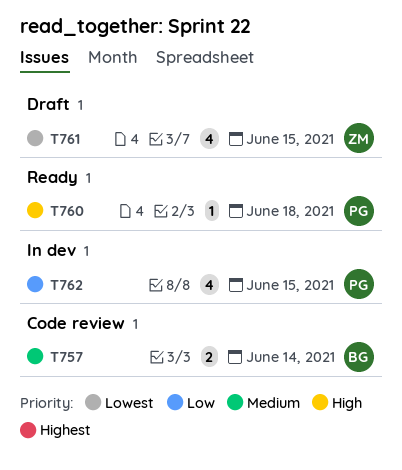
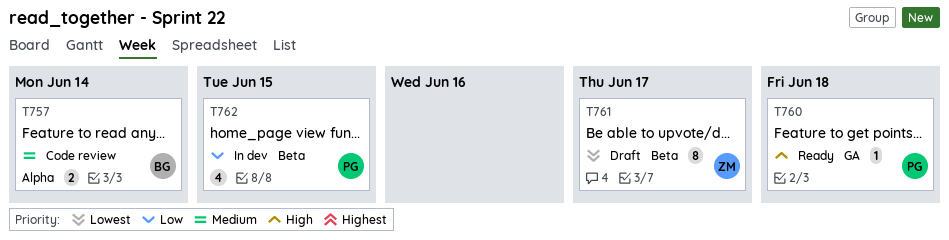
T761, estimate: 4 -> 8
T761, due: Jun 15 -> Jun 17

